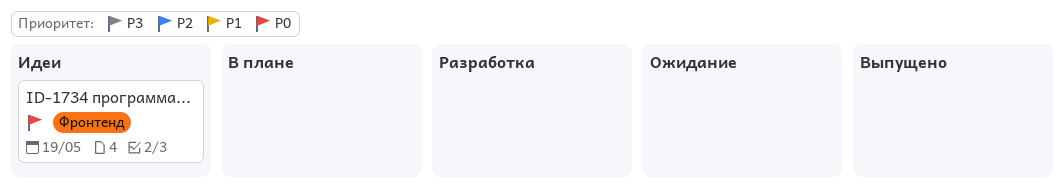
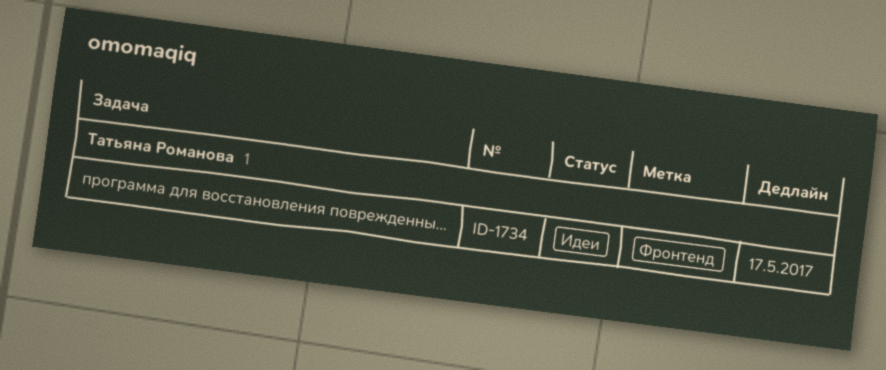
ID-1734, due: May 19 -> May 17

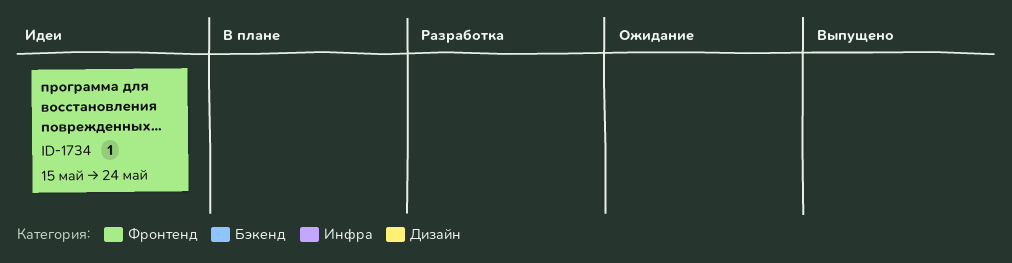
ID-1734, due: May 17 -> May 24

